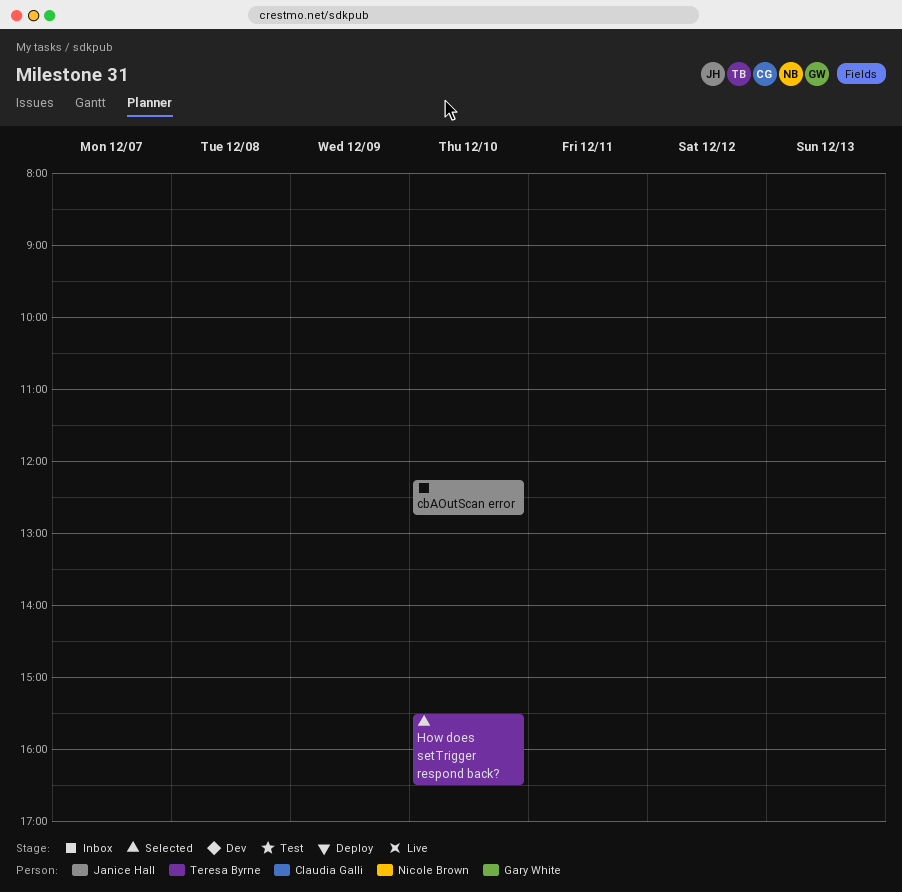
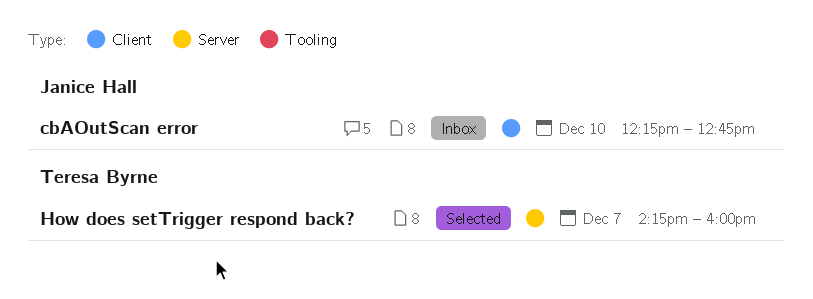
How does setTrigger respond back?, day: Dec 10 -> Dec 7
How does setTrigger respond back?, begins: 15:30 -> 14:15
How does setTrigger respond back?, ends: 16:30 -> 16:00

